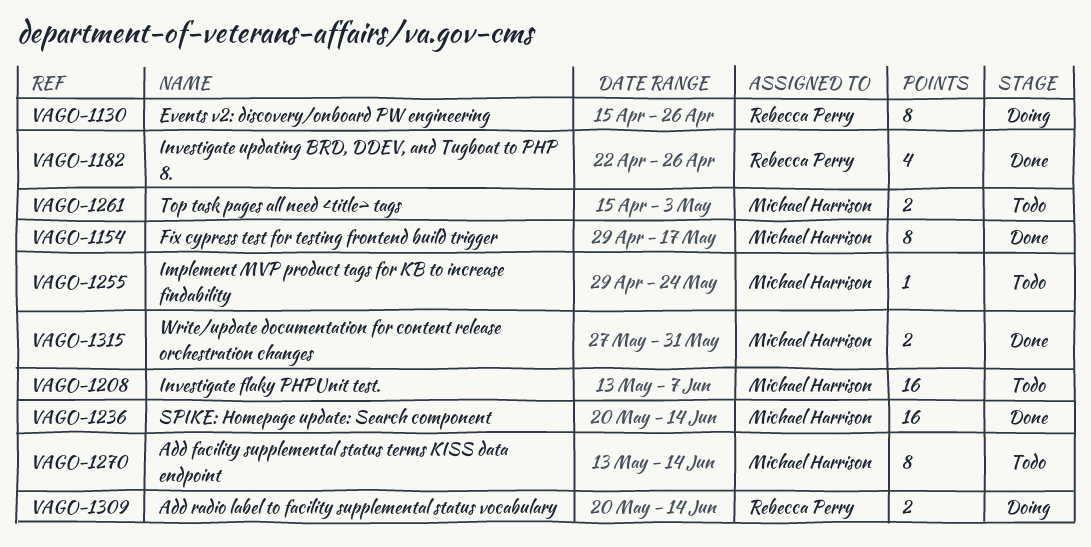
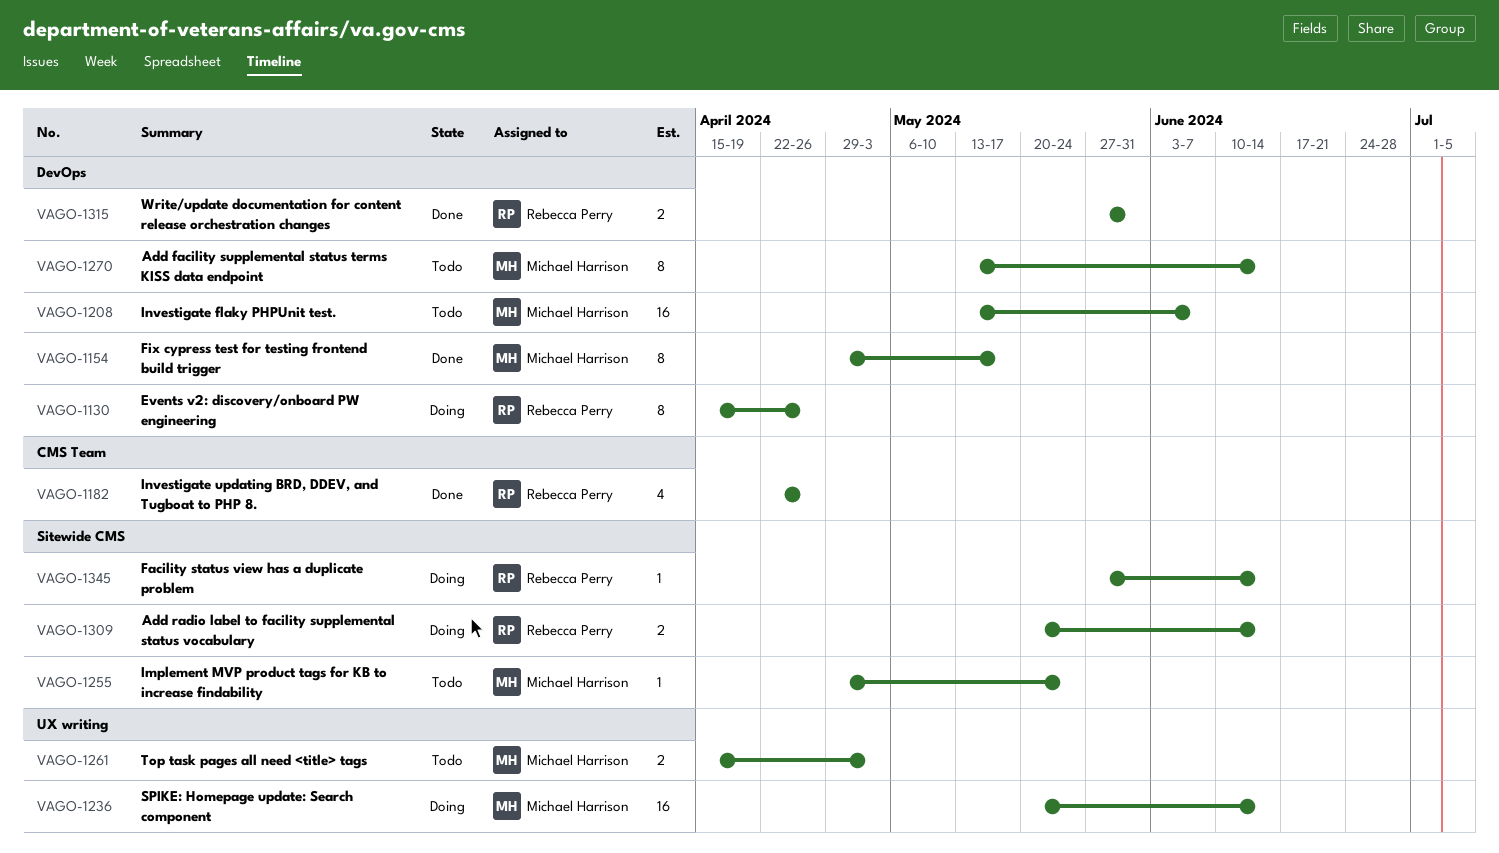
VAGO-1236, status: Done -> Doing
VAGO-1315, owner: Michael Harrison -> Rebecca Perry
VAGO-1345: none -> present

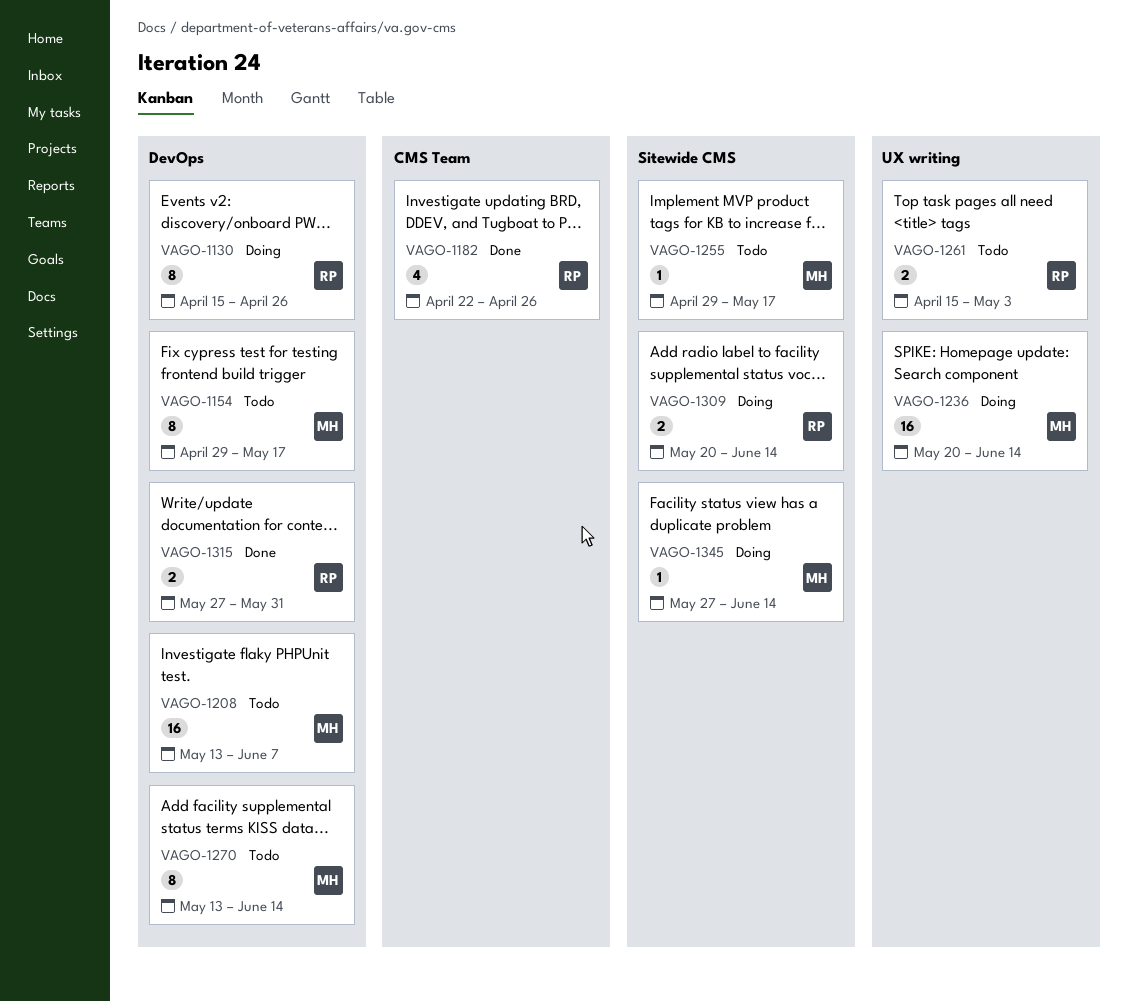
VAGO-1154, status: Done -> Todo
VAGO-1255, due: May 24 -> May 17
VAGO-1261, owner: Michael Harrison -> Rebecca Perry
VAGO-1345, owner: Rebecca Perry -> Michael Harrison

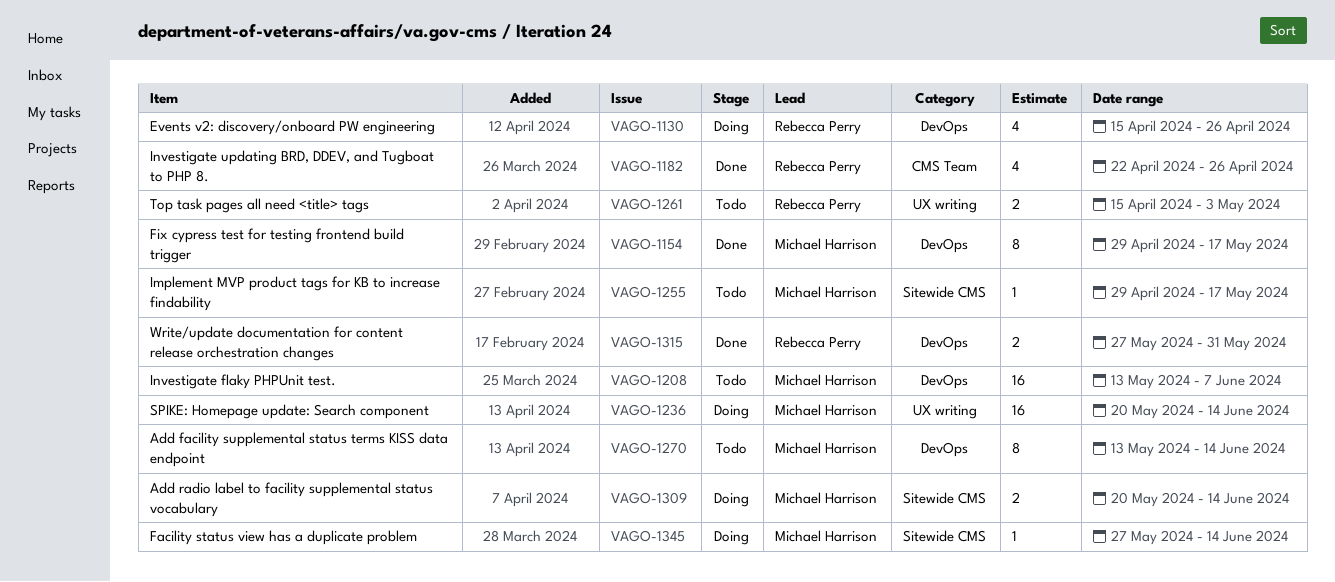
VAGO-1130, estimate: 8 -> 4
VAGO-1154, status: Todo -> Done
VAGO-1309, owner: Rebecca Perry -> Michael Harrison

